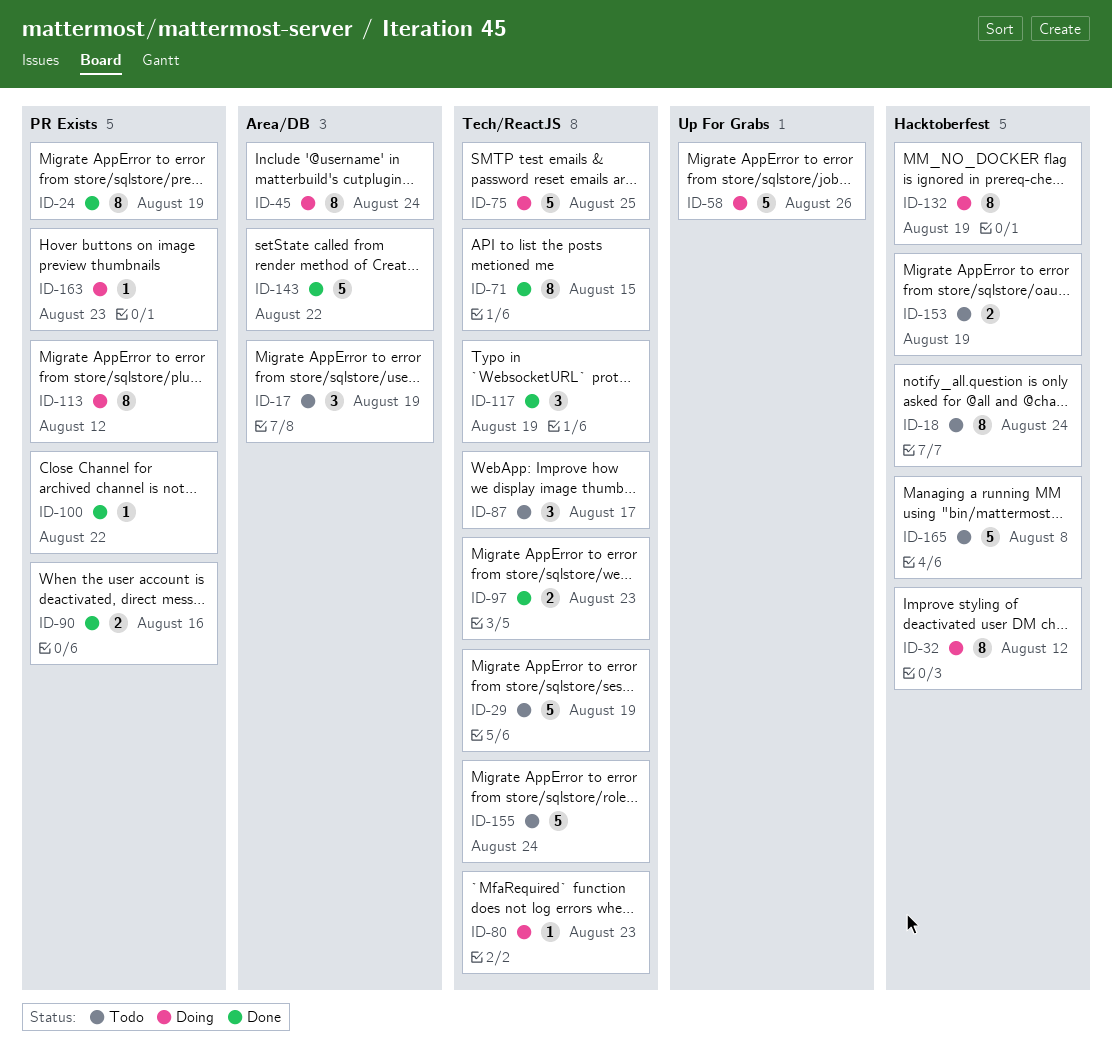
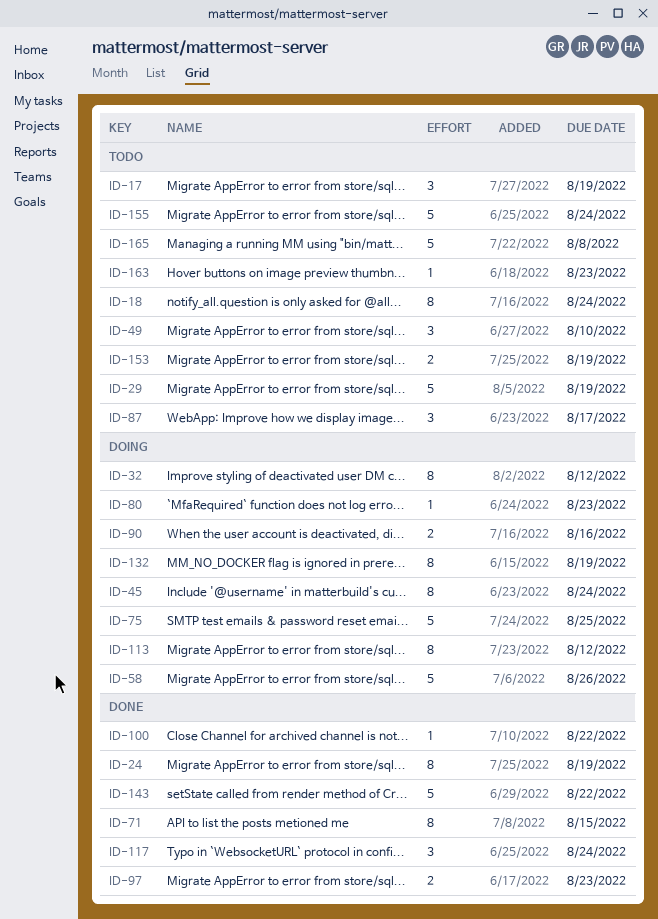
ID-49: none -> present
ID-90, status: Done -> Doing
ID-117, due: Aug 19 -> Aug 24
ID-163, status: Doing -> Todo

